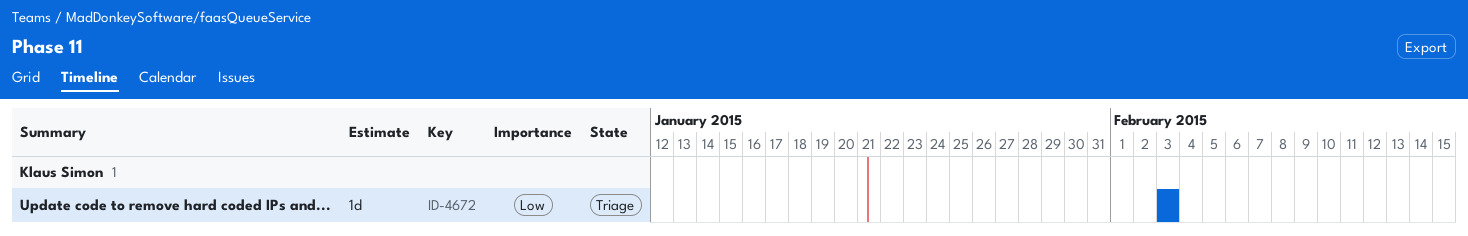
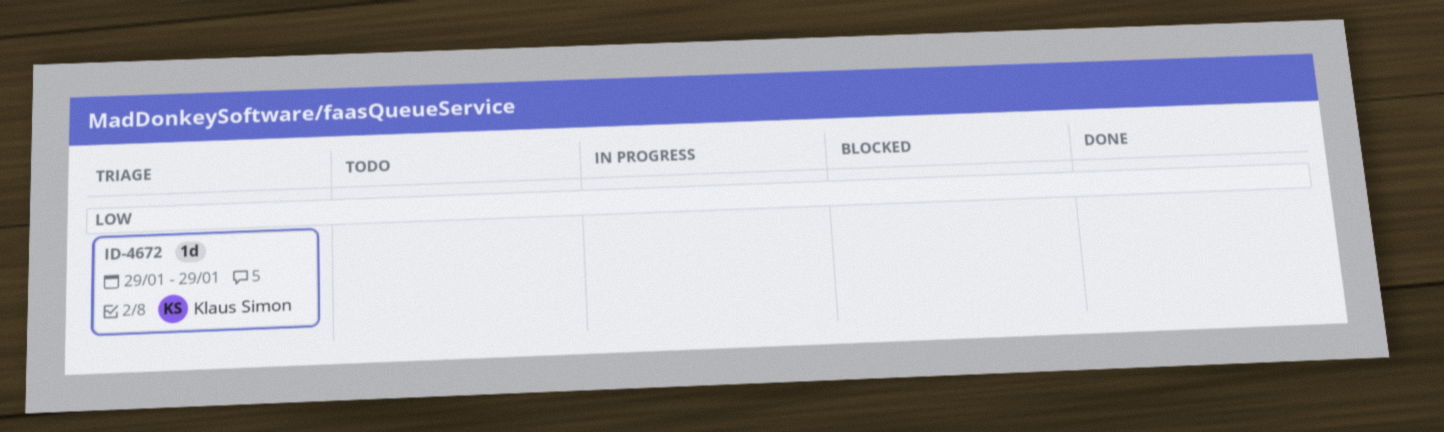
ID-4672, start: Feb 3 -> Jan 29
ID-4672, due: Feb 3 -> Jan 29

